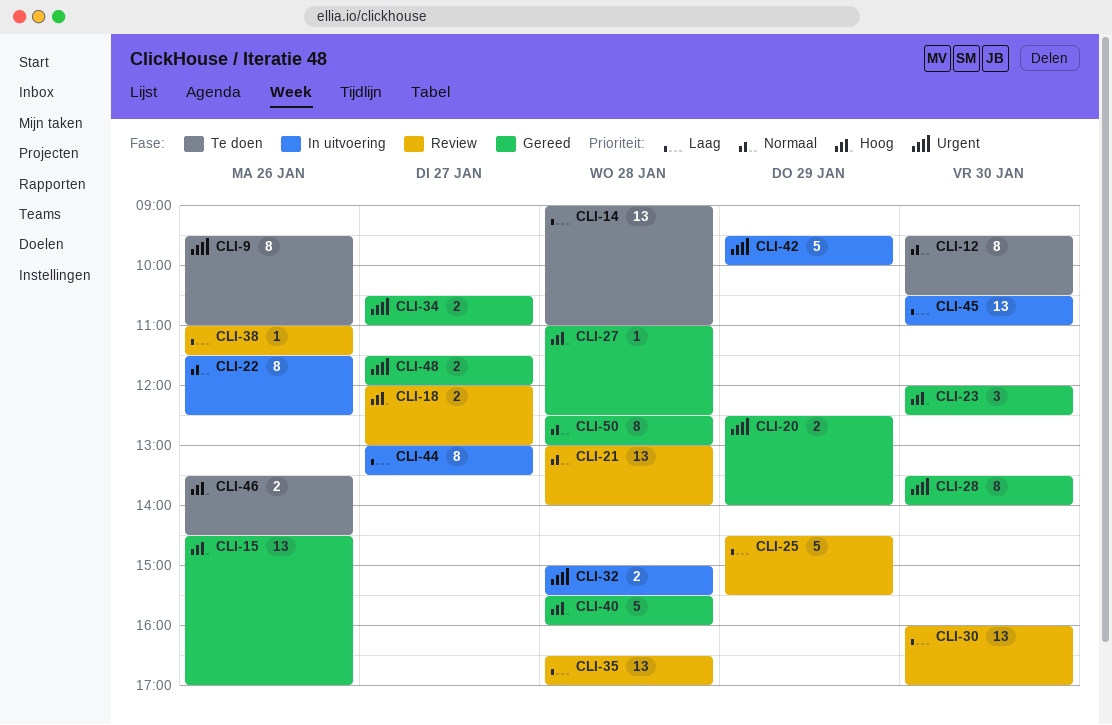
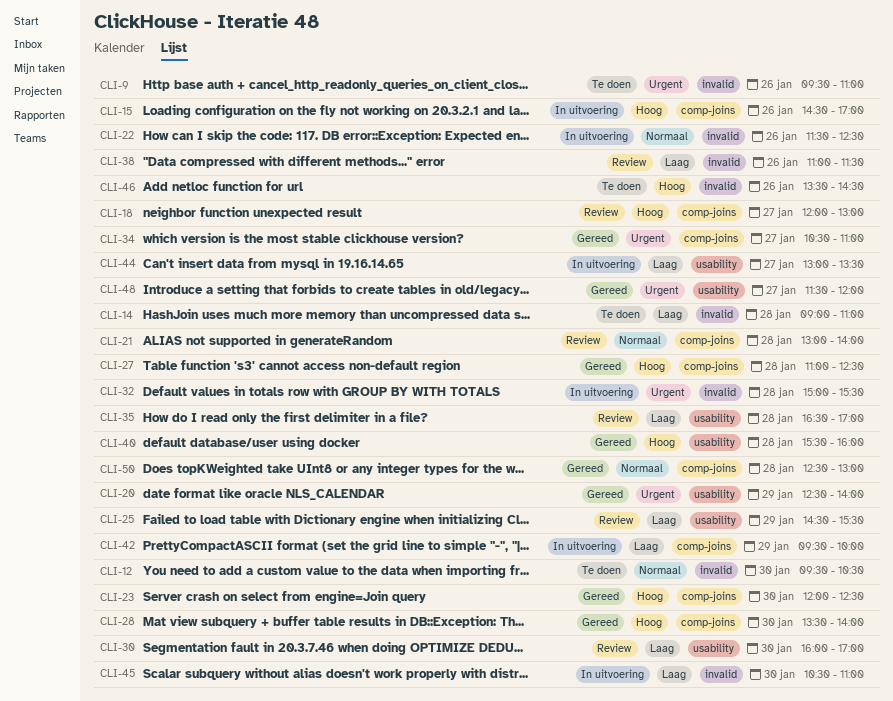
CLI-15, status: Gereed -> In uitvoering
CLI-28, priority: Urgent -> Hoog
CLI-42, priority: Urgent -> Laag

